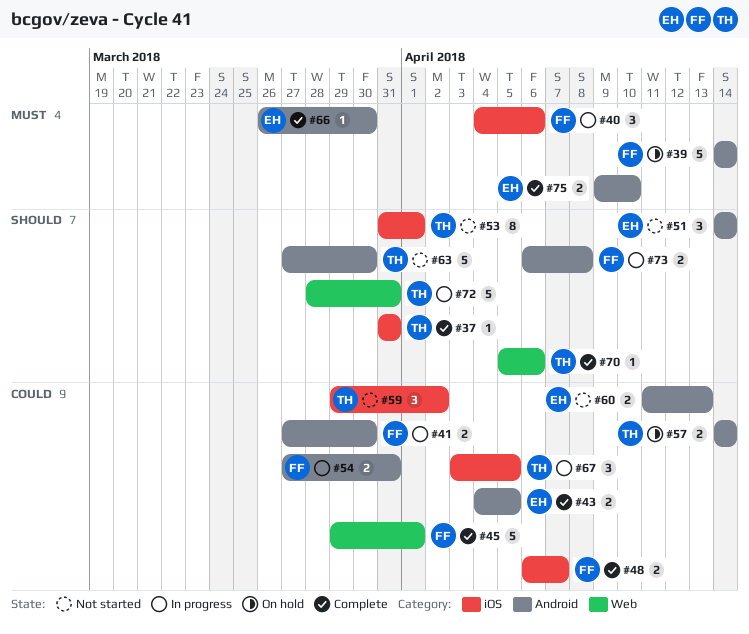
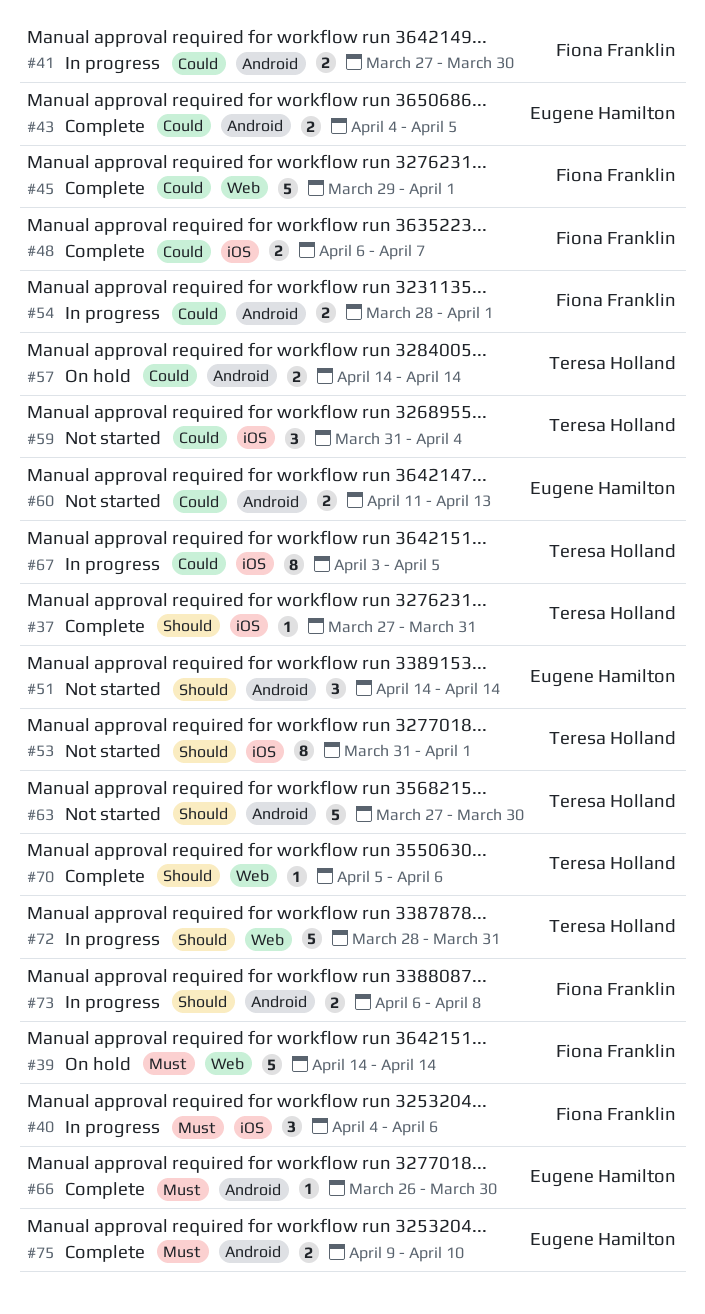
#37, start: Mar 31 -> Mar 27
#39, label: Android -> Web
#54, start: Mar 27 -> Mar 28
#54, due: Mar 31 -> Apr 1
#59, start: Mar 29 -> Mar 31
#59, due: Apr 2 -> Apr 4
#67, estimate: 3 -> 8

